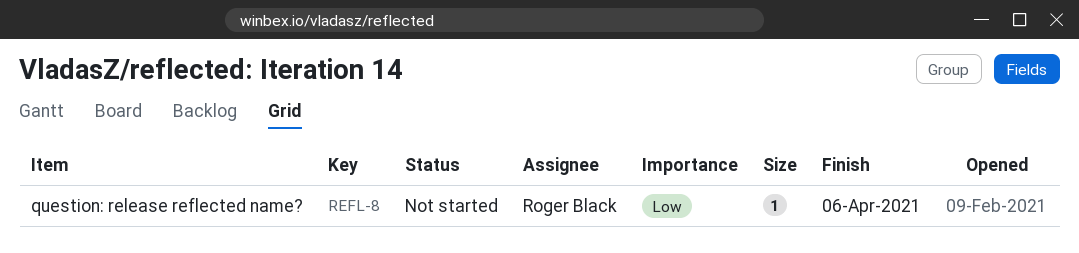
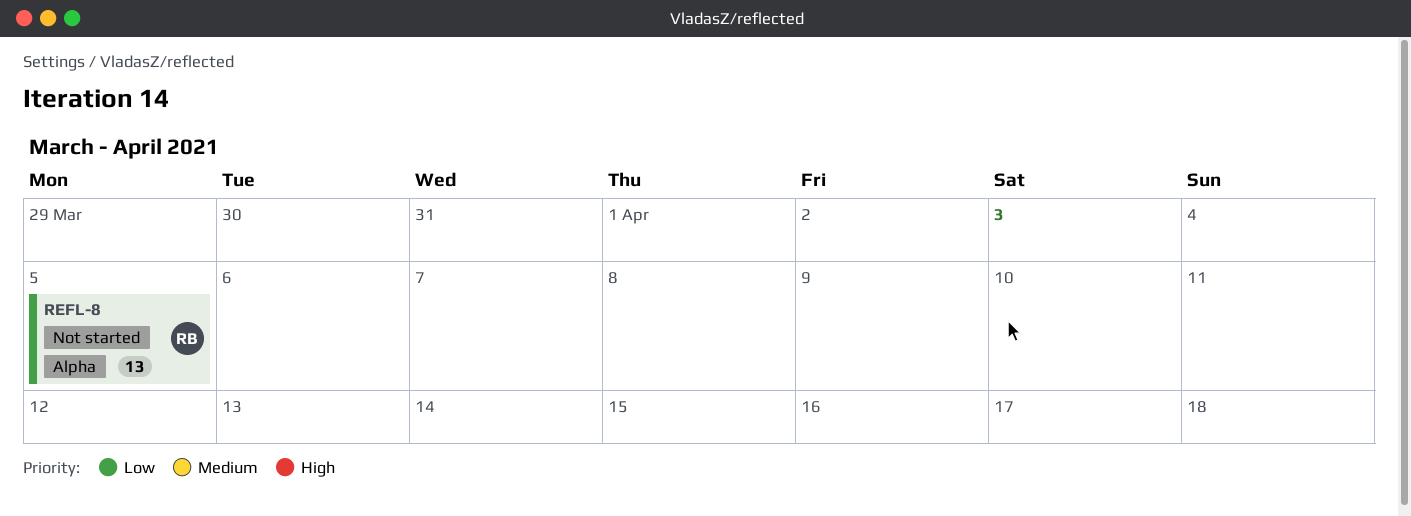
REFL-8, estimate: 1 -> 13
REFL-8, due: Apr 6 -> Apr 5

